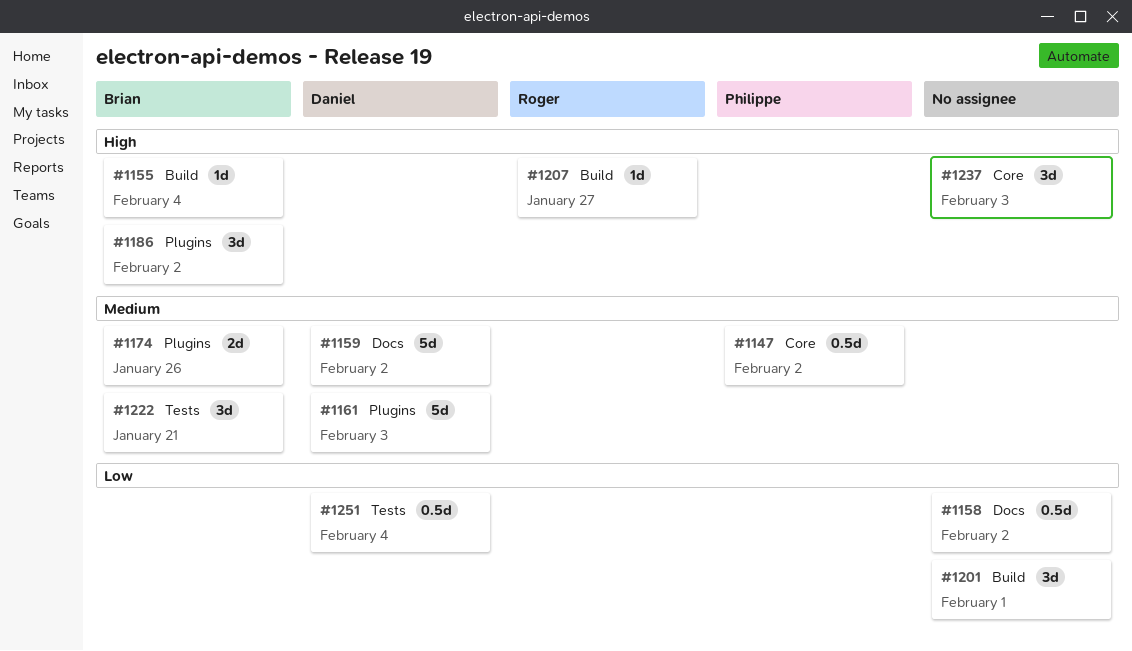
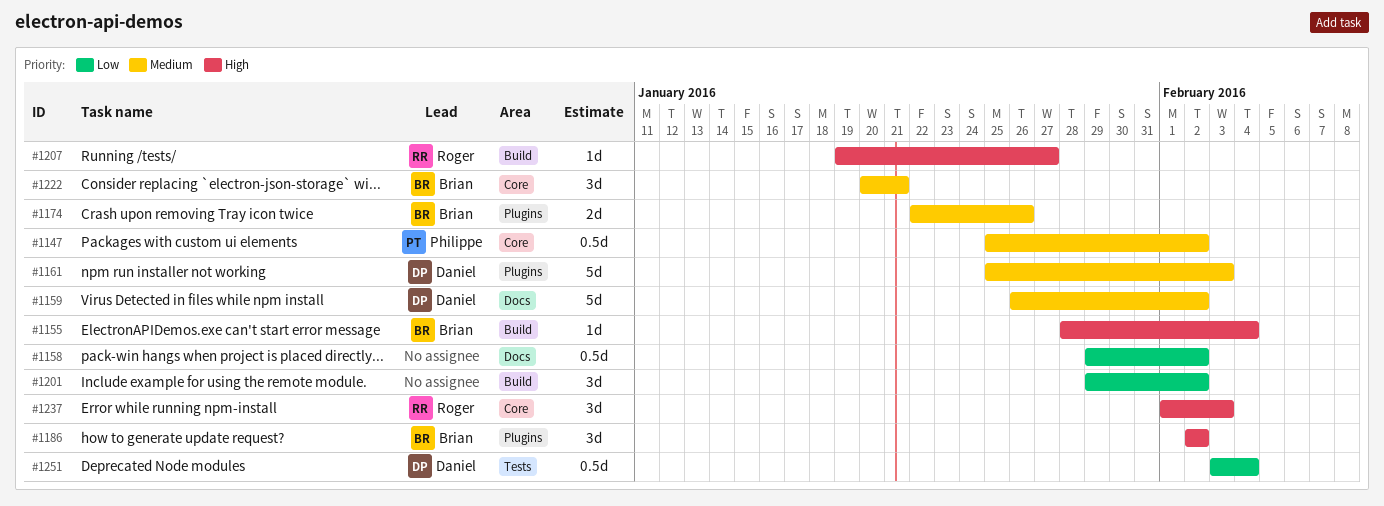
#1201, due: Feb 1 -> Feb 2
#1222, label: Tests -> Core
#1237, owner: none -> Roger

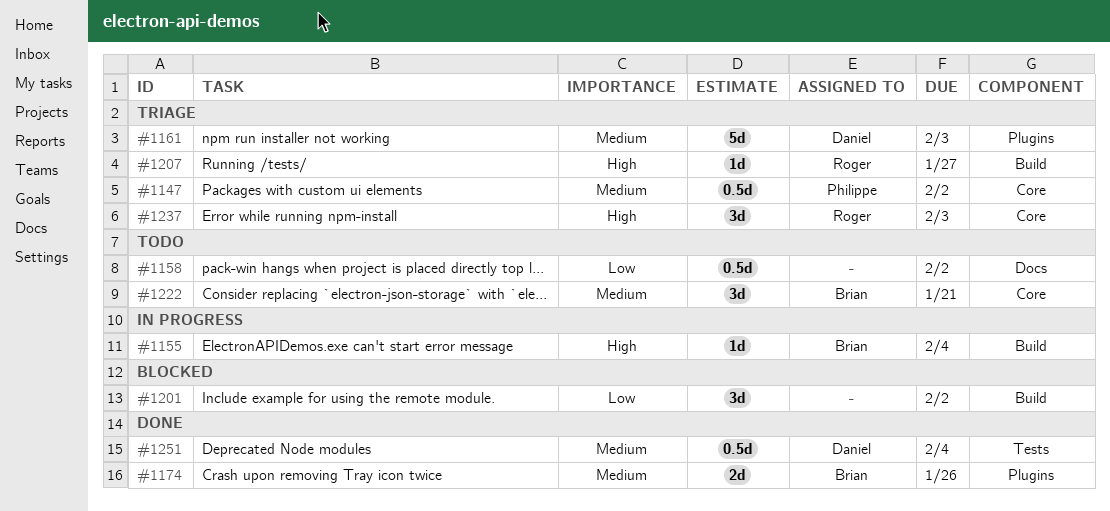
#1159: present -> none
#1186: present -> none
#1251, priority: Low -> Medium

